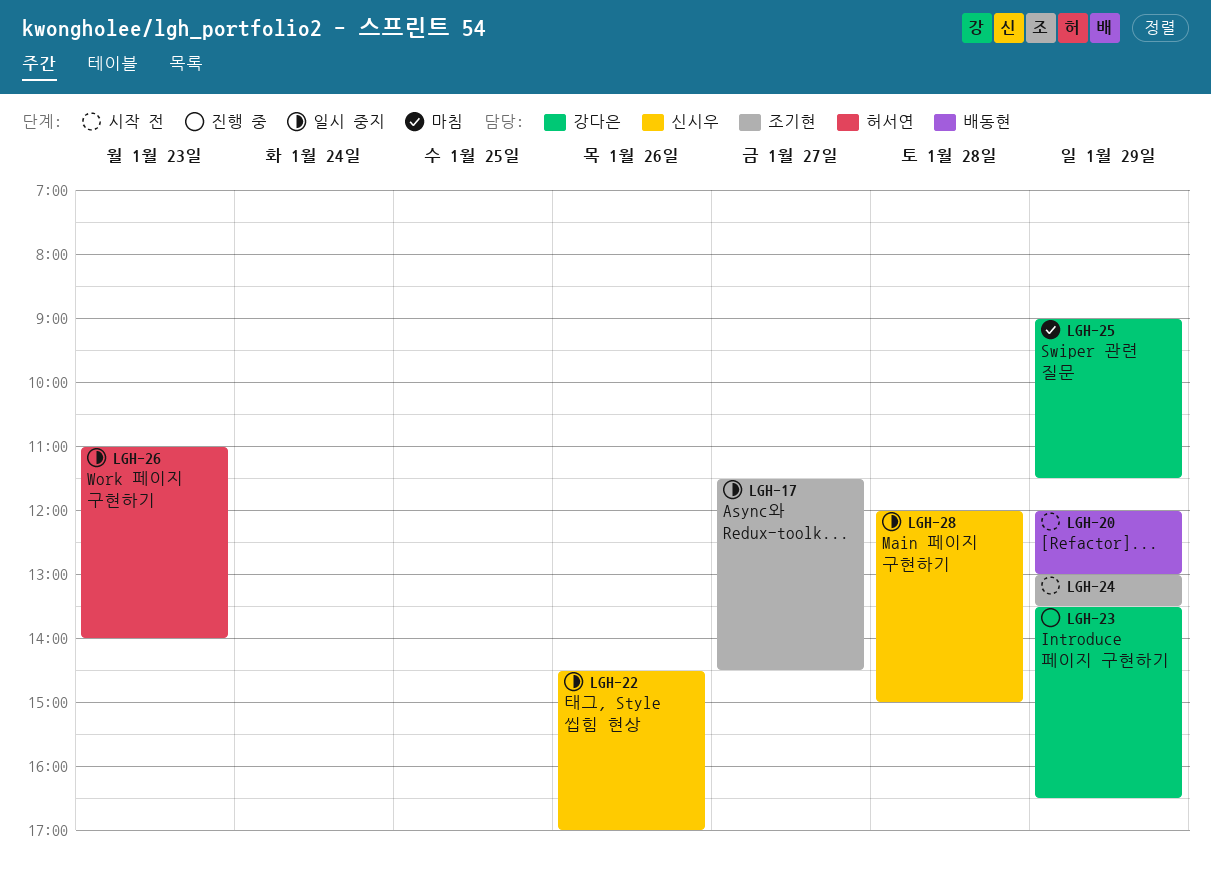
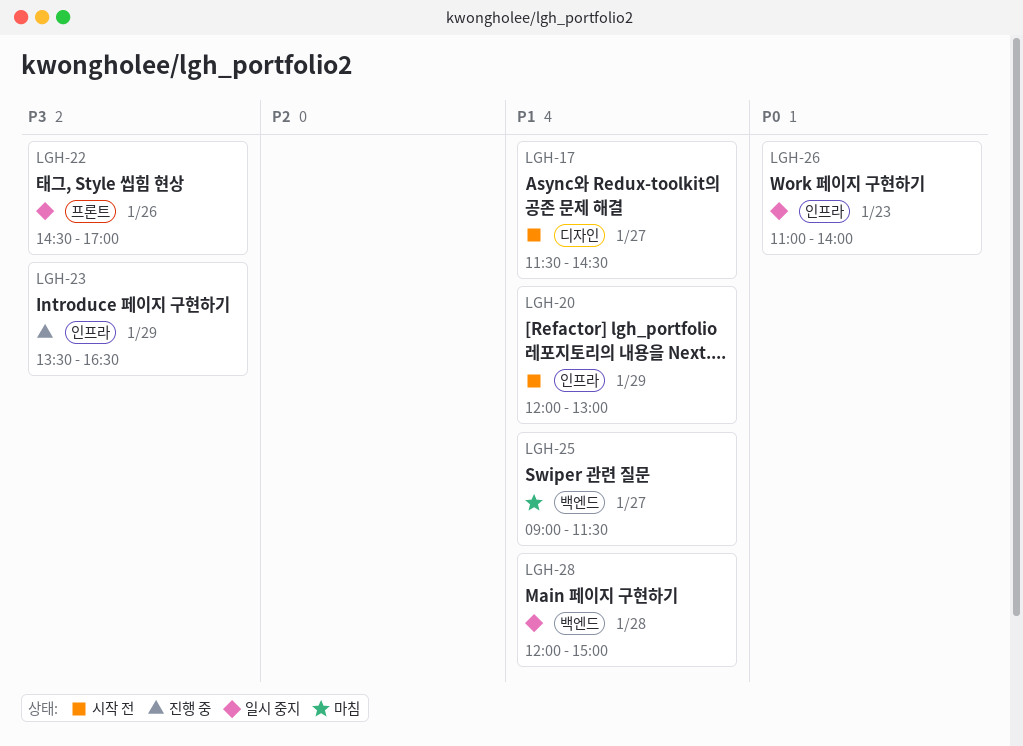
LGH-17, status: 일시 중지 -> 시작 전
LGH-24: present -> none
LGH-25, day: Jan 29 -> Jan 27

